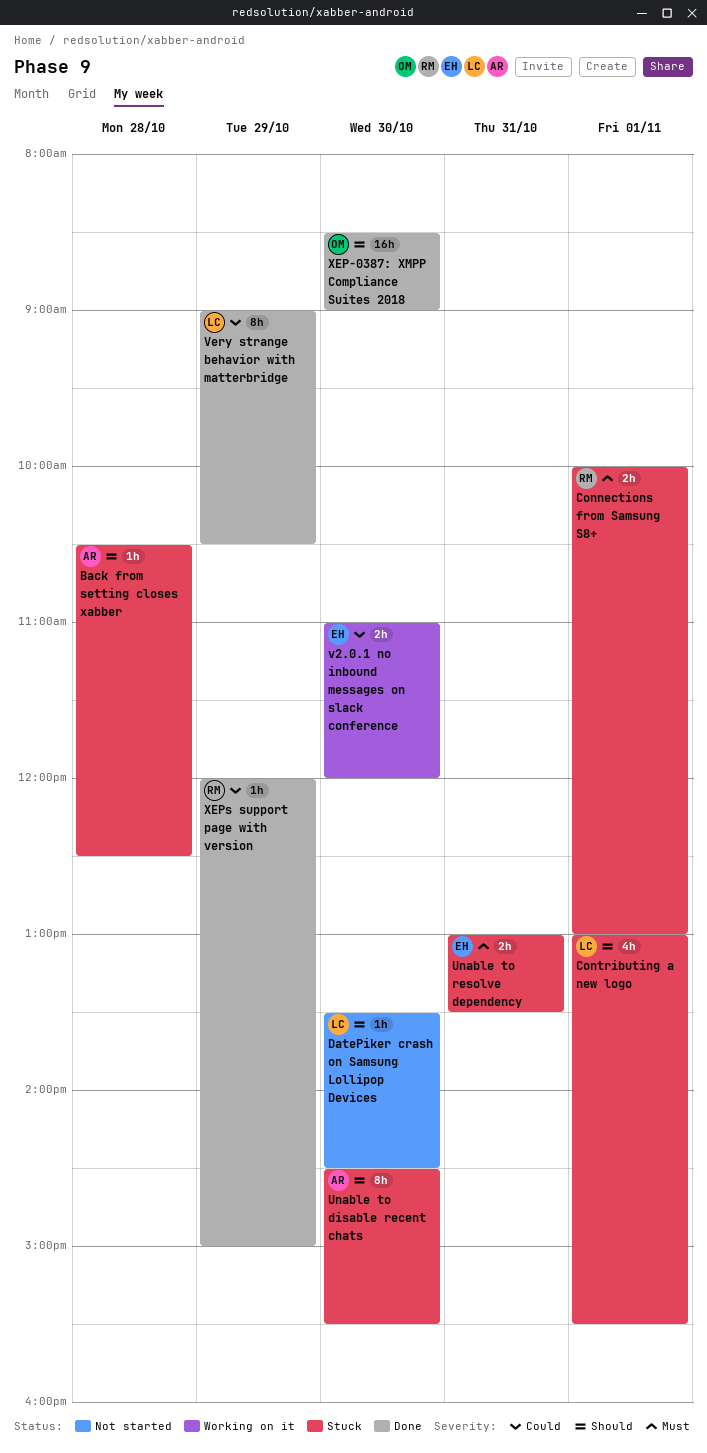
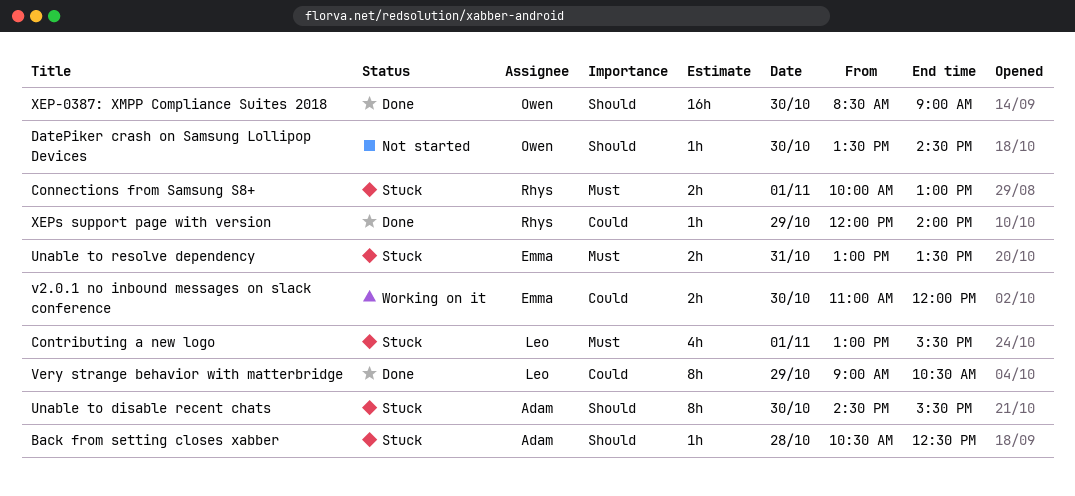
Contributing a new logo, priority: Should -> Must
DatePiker crash on Samsung Lollipop Devices, owner: Leo -> Owen
XEPs support page with version, ends: 15:00 -> 14:00

